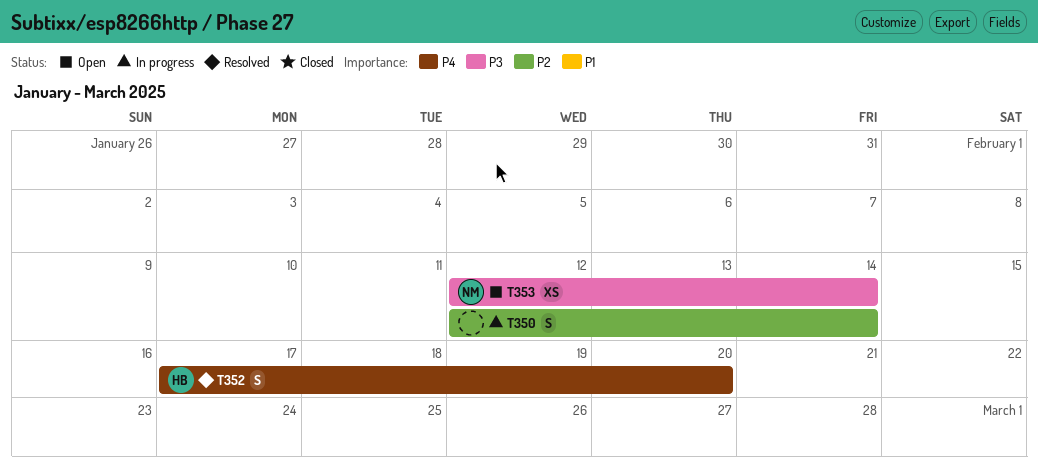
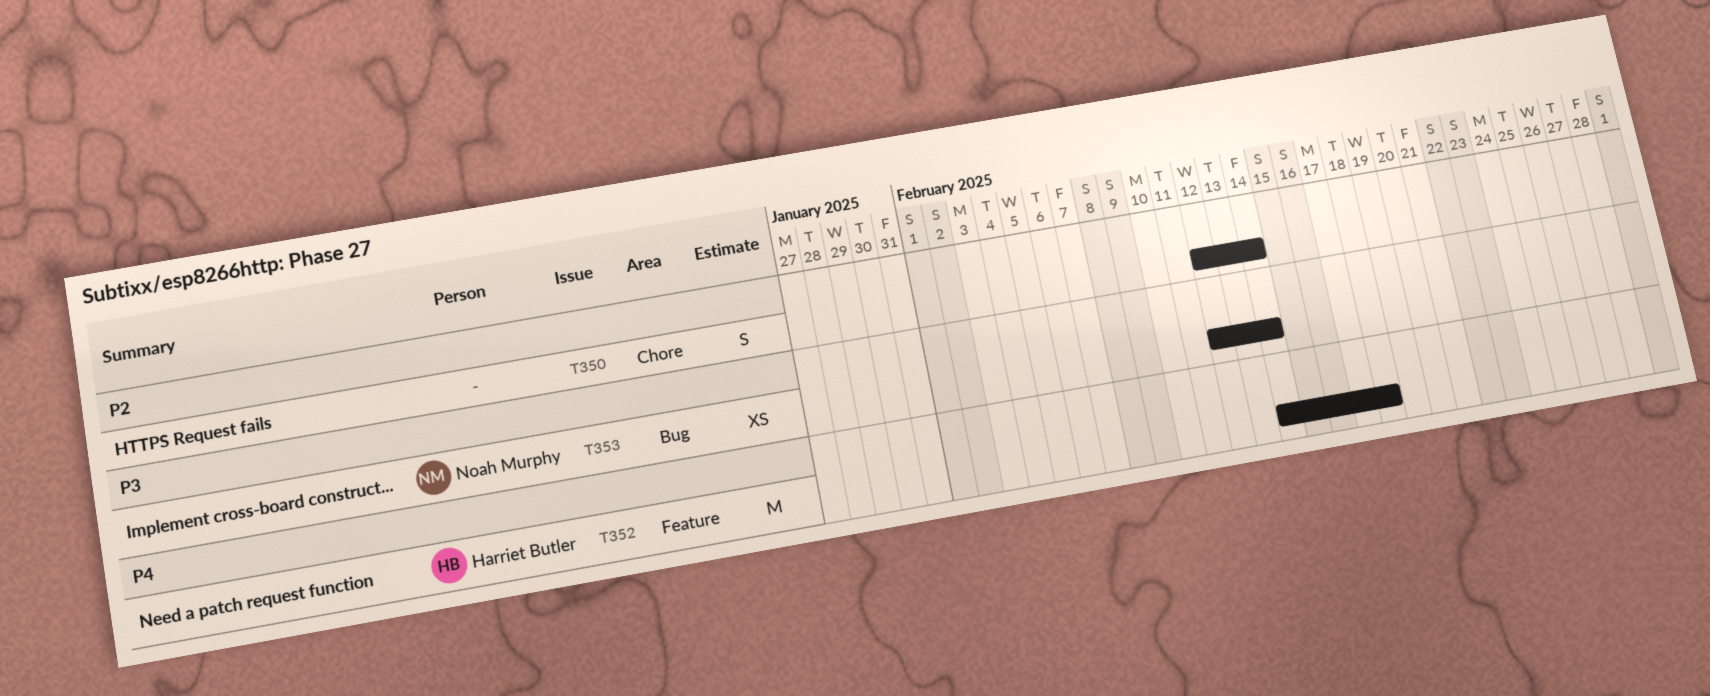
T352, estimate: S -> M
T352, start: Feb 17 -> Feb 14
T352, due: Feb 20 -> Feb 18

